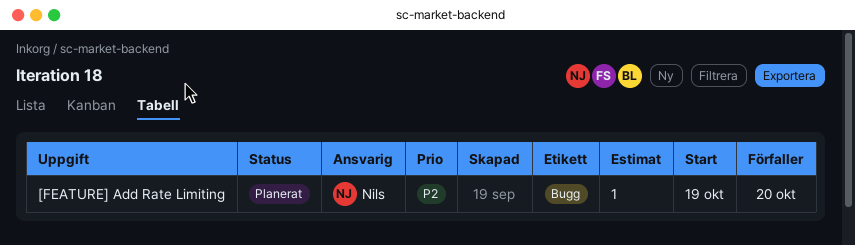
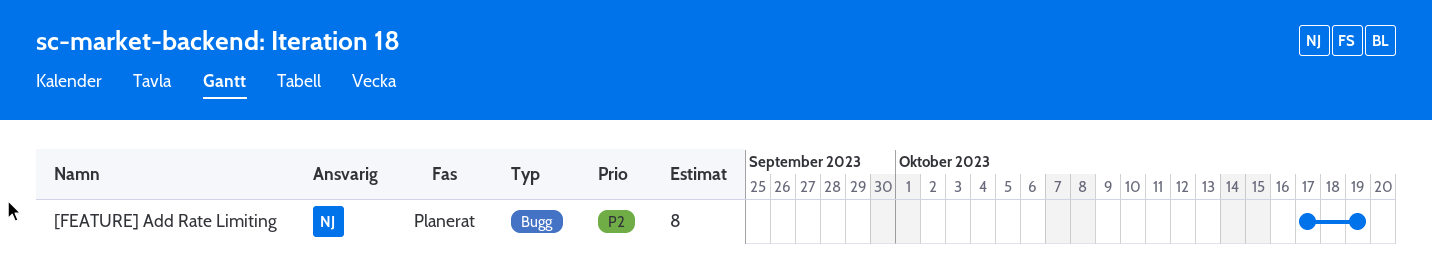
[FEATURE] Add Rate Limiting, estimate: 1 -> 8
[FEATURE] Add Rate Limiting, start: Oct 19 -> Oct 17
[FEATURE] Add Rate Limiting, due: Oct 20 -> Oct 19

